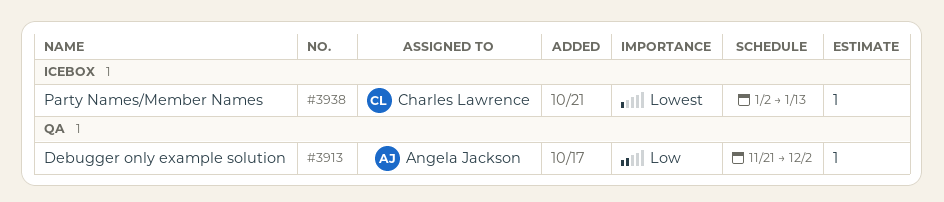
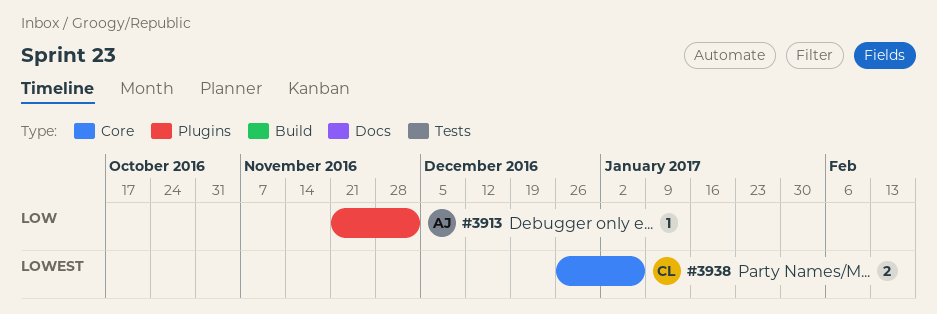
#3938, estimate: 1 -> 2
#3938, start: Jan 2 -> Dec 26
#3938, due: Jan 13 -> Jan 6

